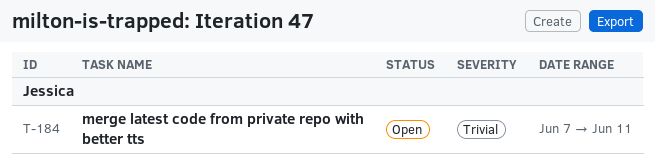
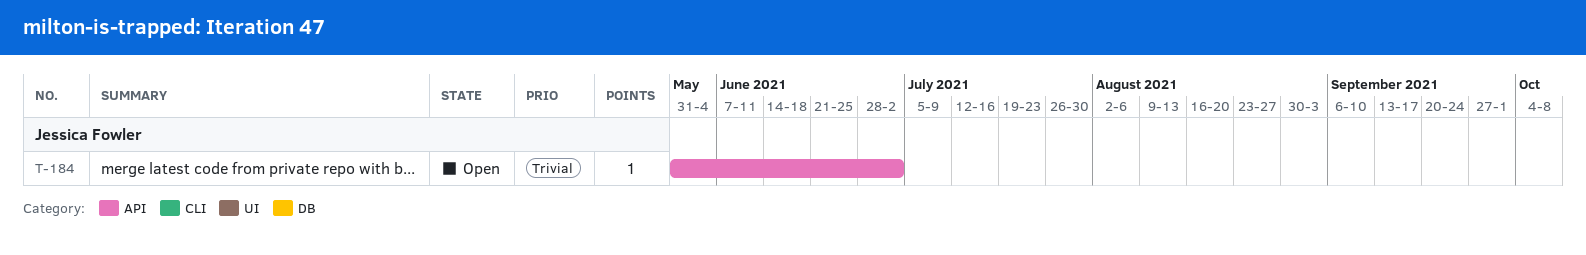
T-184, start: Jun 7 -> May 31
T-184, due: Jun 11 -> Jul 2

